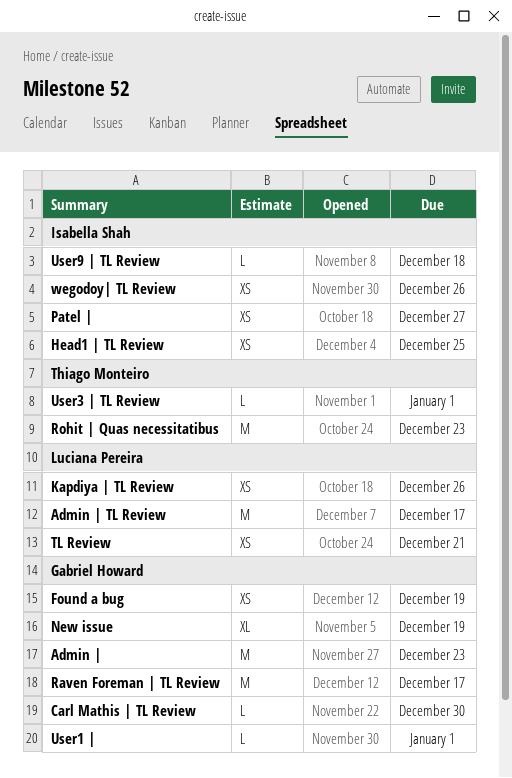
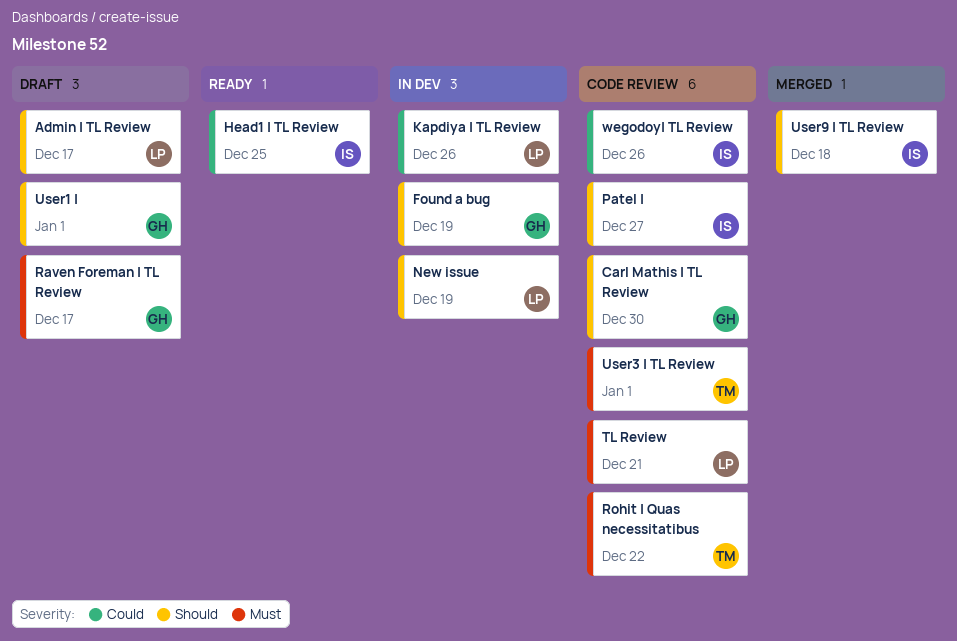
Admin |: present -> none
New issue, owner: Gabriel Howard -> Luciana Pereira
Rohit | Quas necessitatibus, due: Dec 23 -> Dec 22

